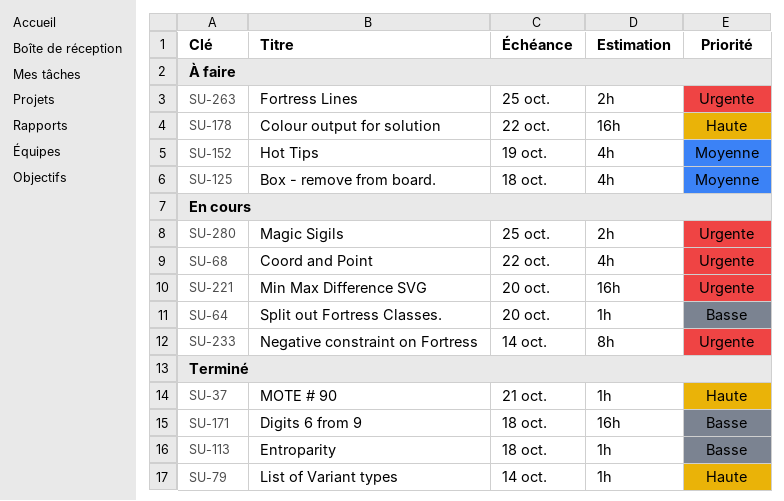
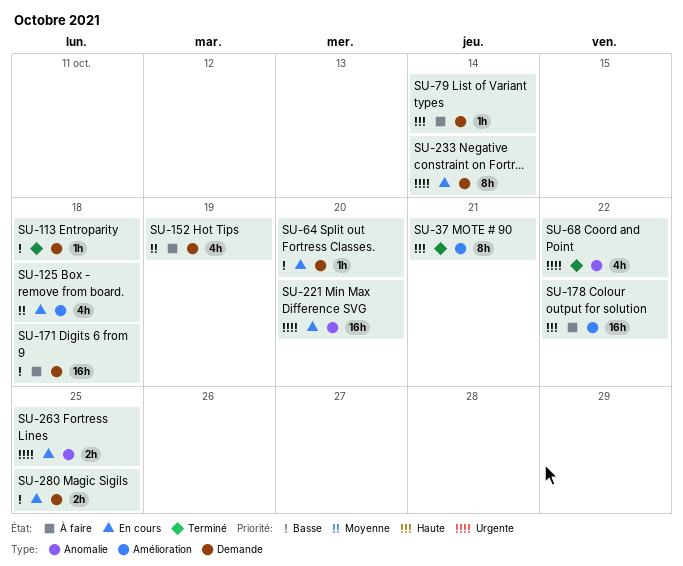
SU-37, estimate: 1h -> 8h
SU-68, status: En cours -> Terminé
SU-79, status: Terminé -> À faire
SU-125, status: À faire -> En cours
SU-171, status: Terminé -> À faire
SU-263, status: À faire -> En cours
SU-280, priority: Urgente -> Basse

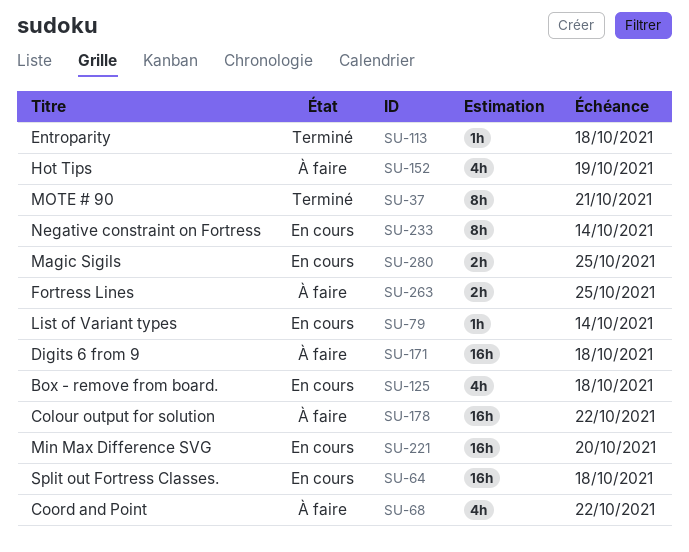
SU-64, estimate: 1h -> 16h
SU-64, due: Oct 20 -> Oct 18
SU-68, status: Terminé -> À faire
SU-79, status: À faire -> En cours
SU-263, status: En cours -> À faire

